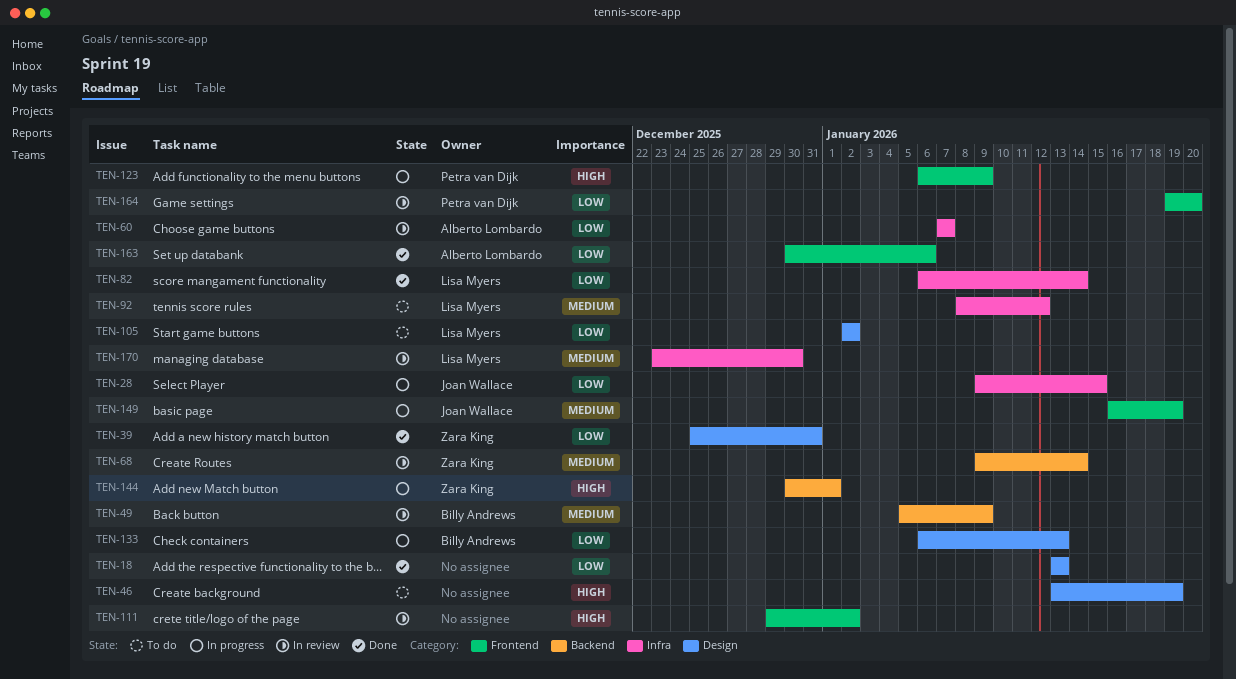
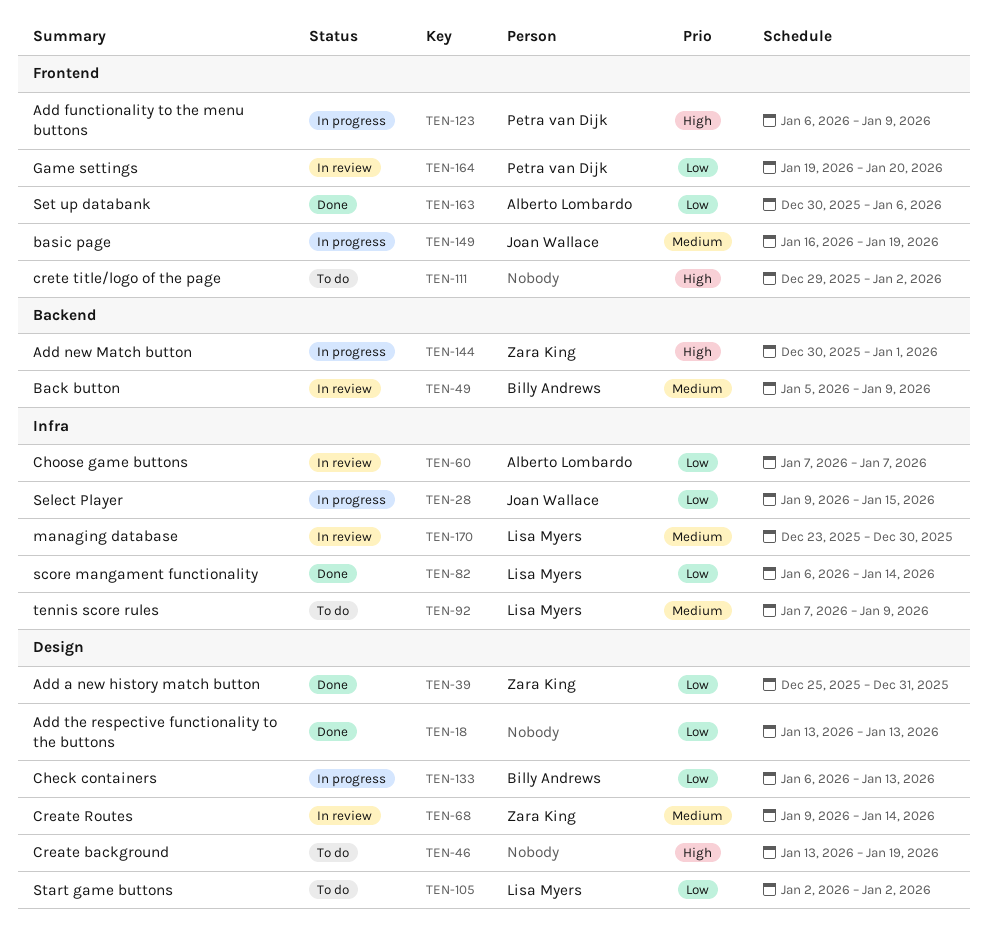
TEN-68, label: Backend -> Design
TEN-92, start: Jan 8 -> Jan 7
TEN-92, due: Jan 12 -> Jan 9
TEN-111, status: In review -> To do

